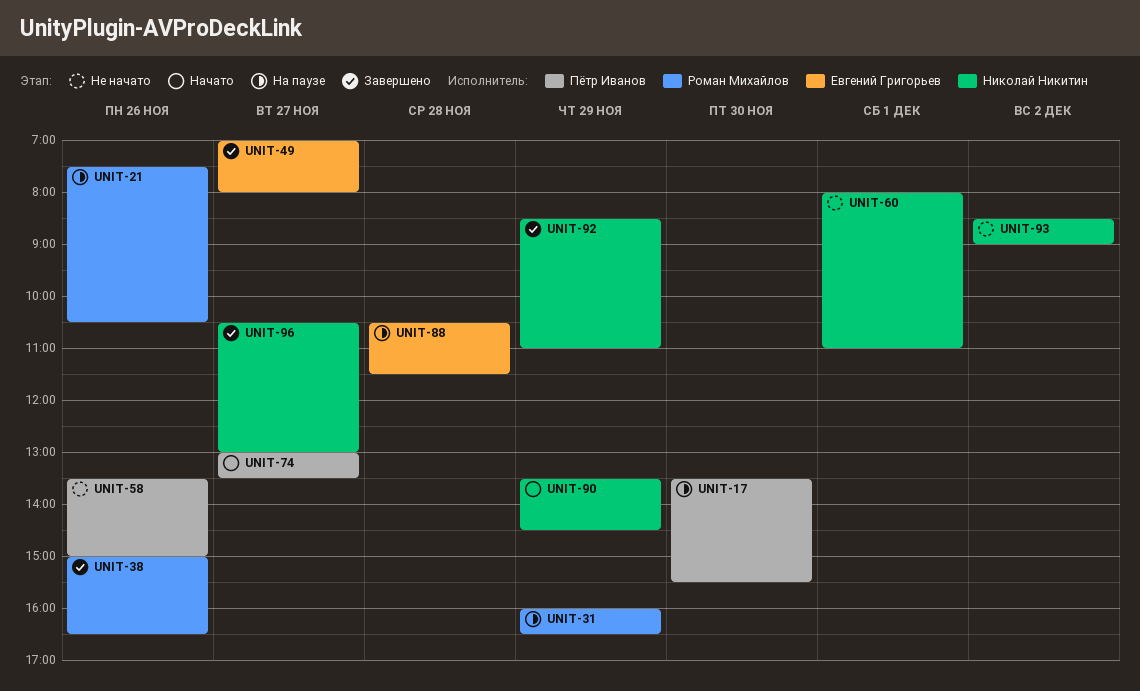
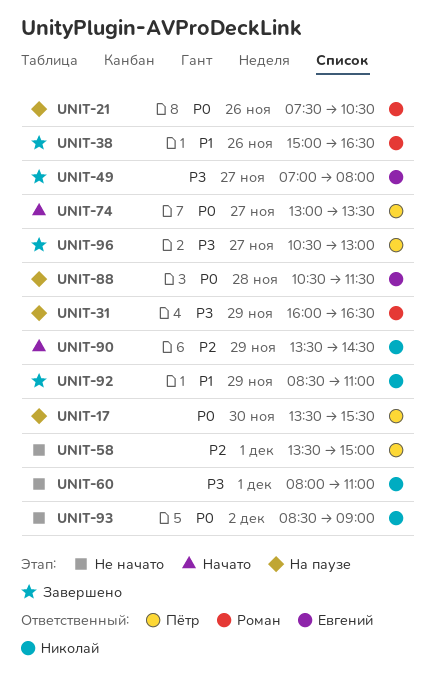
UNIT-58, day: Nov 26 -> Dec 1
UNIT-96, owner: Николай Никитин -> Пётр Иванов

